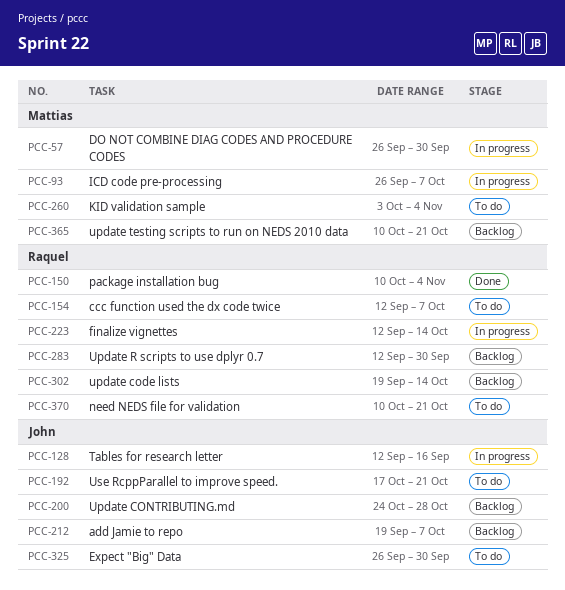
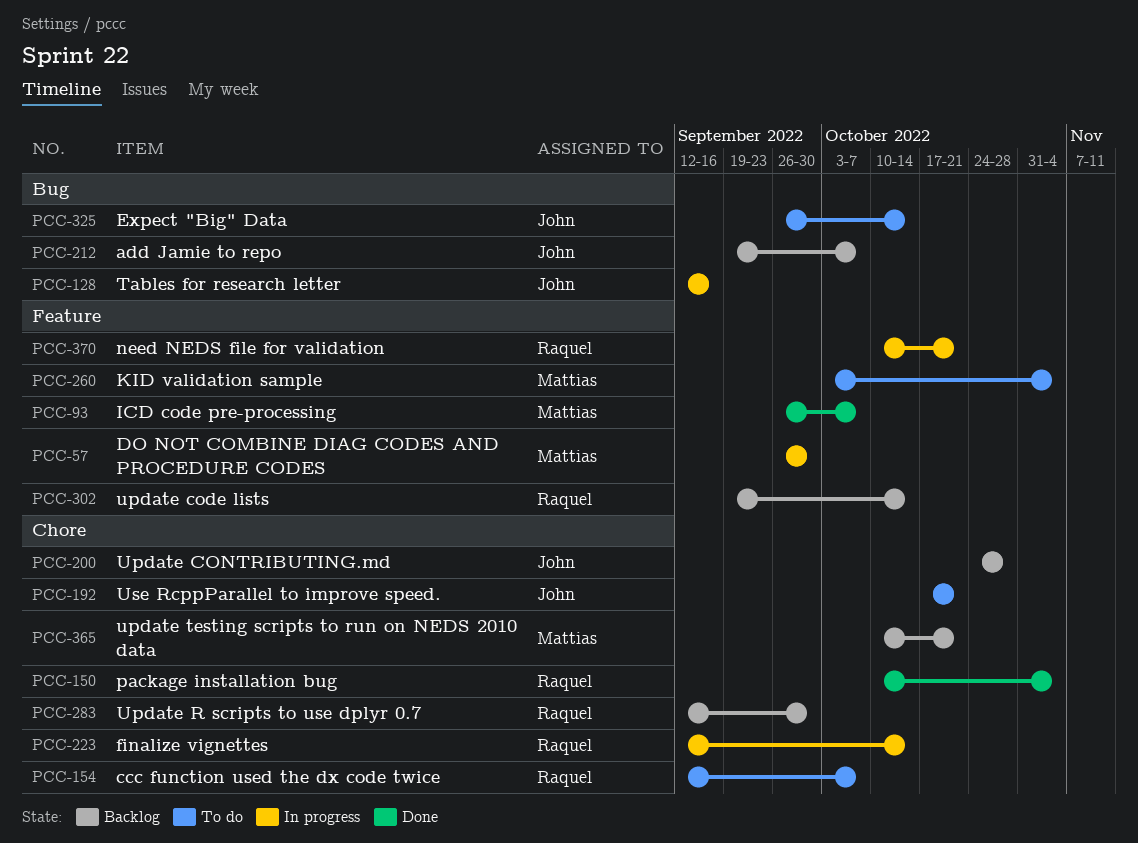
PCC-93, status: In progress -> Done
PCC-325, due: Sep 30 -> Oct 14
PCC-370, status: To do -> In progress

